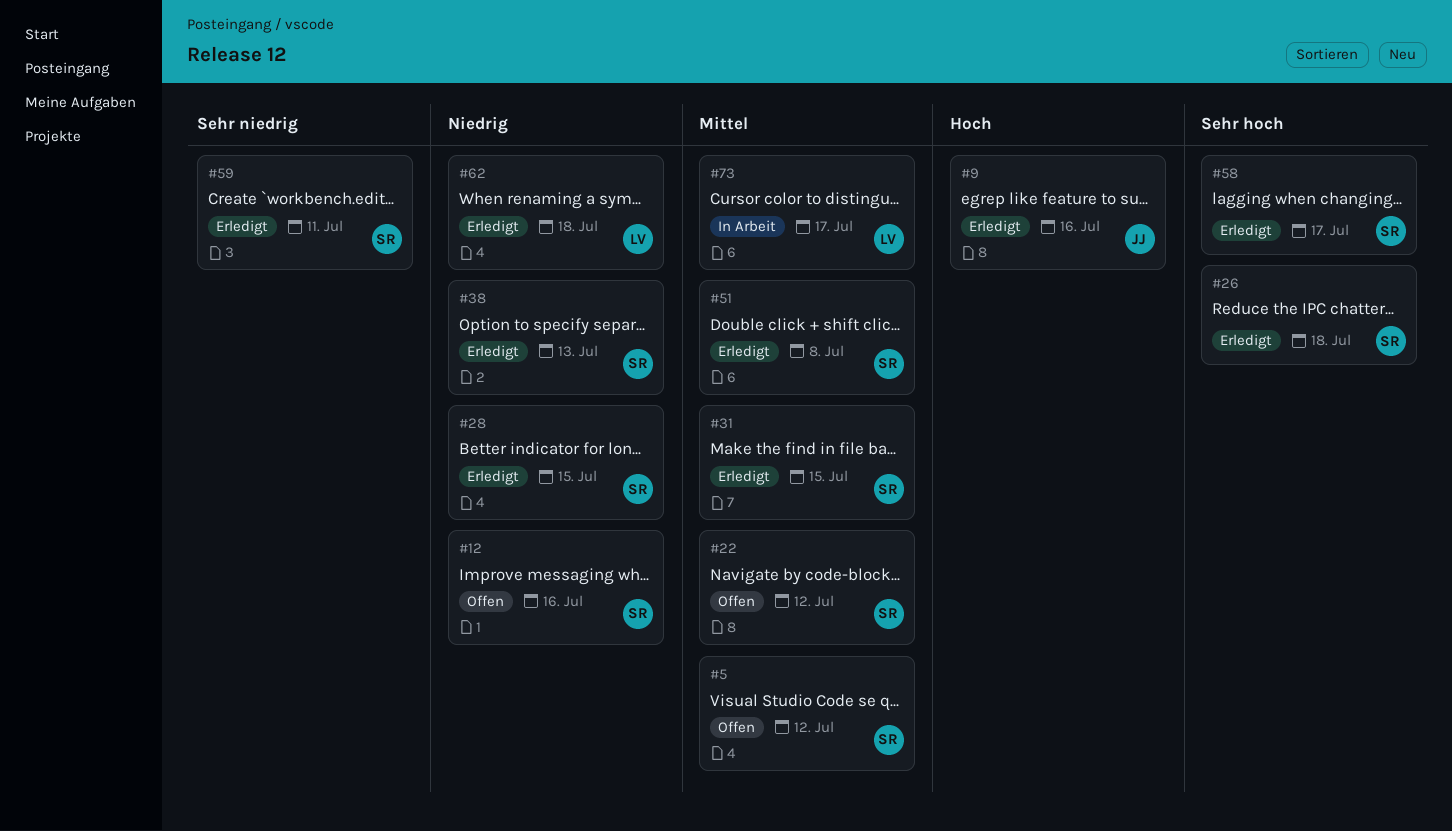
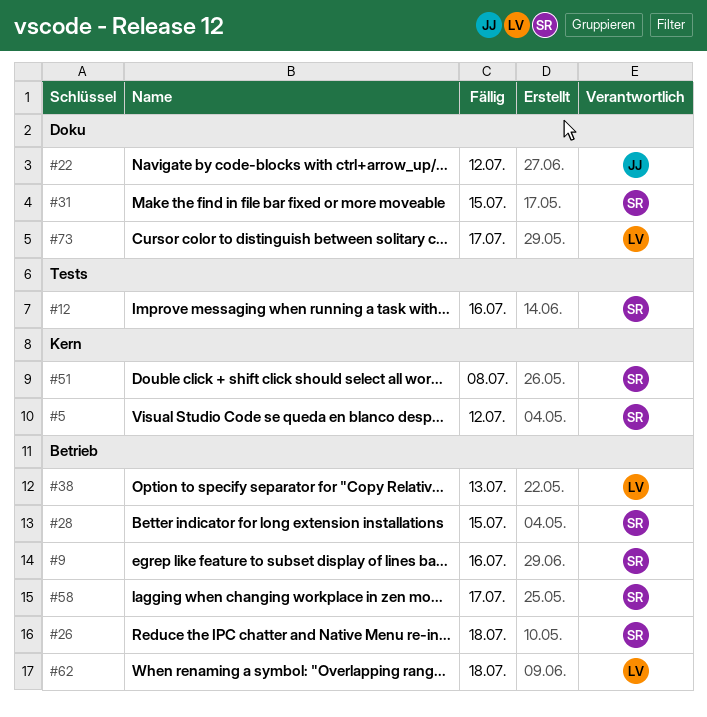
#9, owner: JJ -> SR
#22, owner: SR -> JJ
#38, owner: SR -> LV
#59: present -> none

